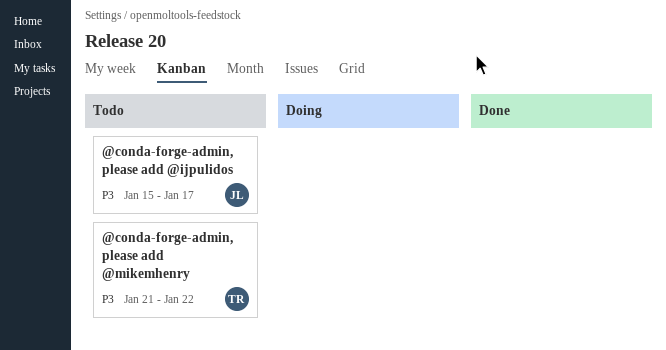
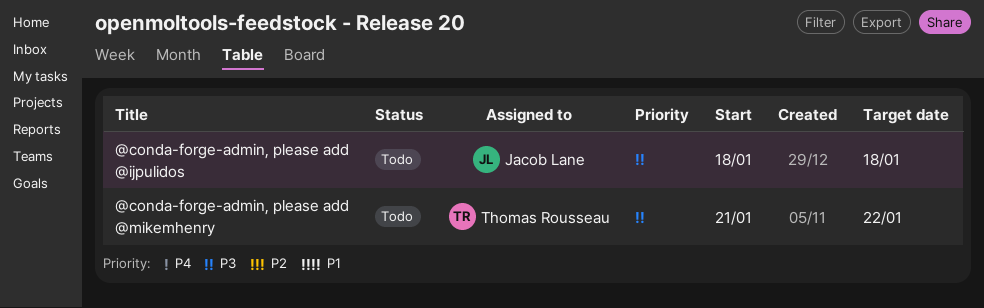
@conda-forge-admin, please add @ijpulidos, start: Jan 15 -> Jan 18
@conda-forge-admin, please add @ijpulidos, due: Jan 17 -> Jan 18

